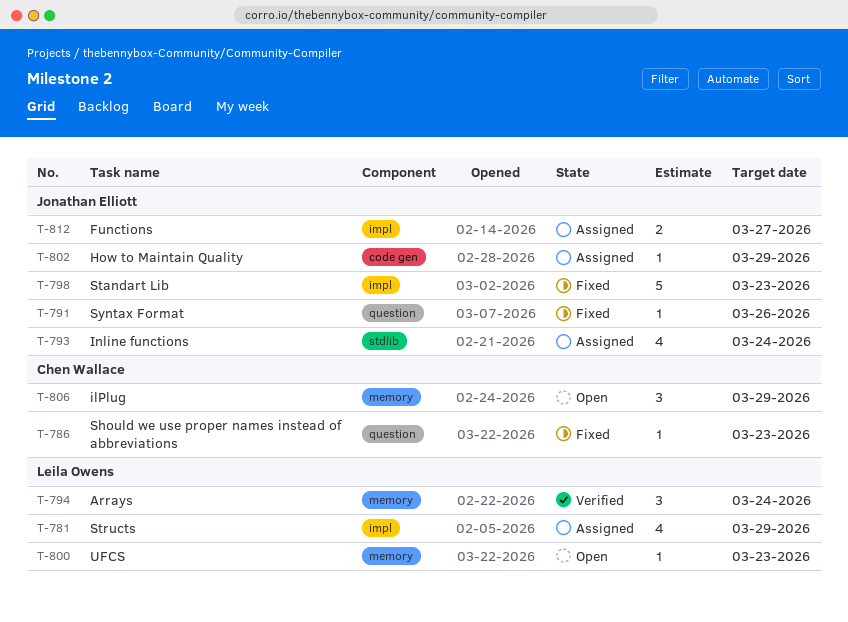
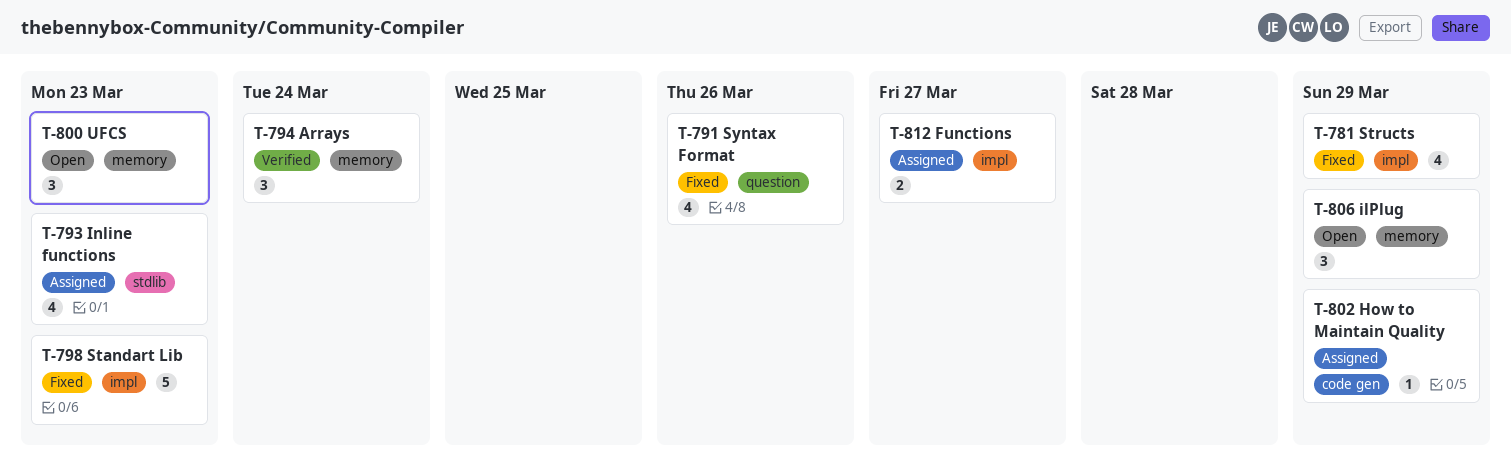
T-781, status: Assigned -> Fixed
T-786: present -> none
T-791, estimate: 1 -> 4
T-793, due: Mar 24 -> Mar 23
T-800, estimate: 1 -> 3

